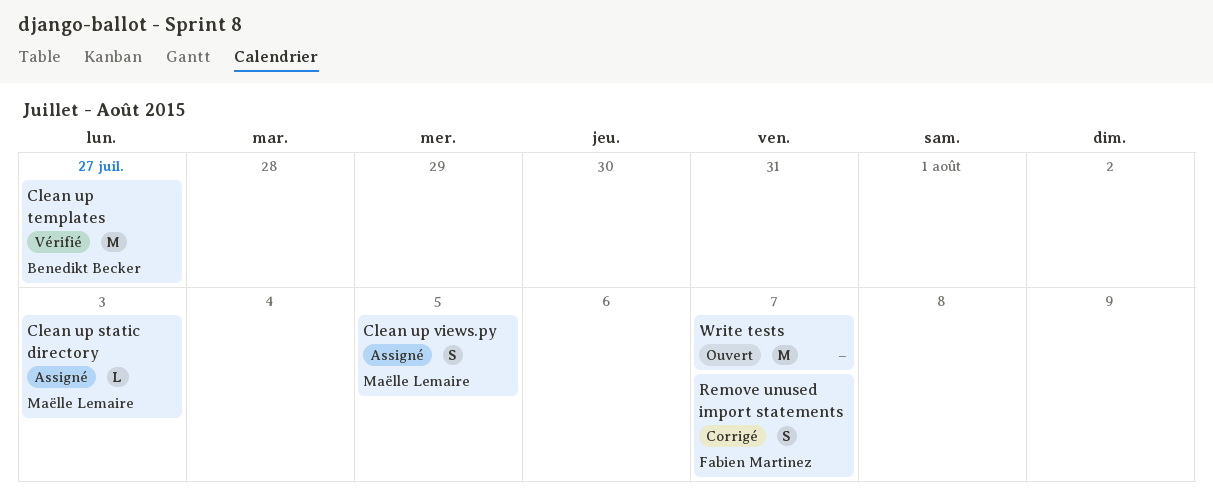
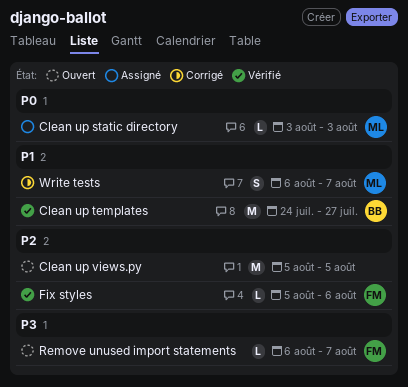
Clean up views.py, status: Assigné -> Ouvert
Clean up views.py, owner: Maëlle Lemaire -> none
Clean up views.py, estimate: S -> M
Fix styles: none -> present
Remove unused import statements, status: Corrigé -> Ouvert
Remove unused import statements, estimate: S -> L
Write tests, status: Ouvert -> Corrigé
Write tests, owner: none -> Maëlle Lemaire
Write tests, estimate: M -> S

